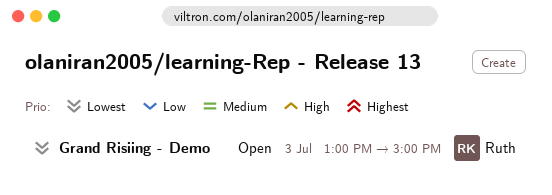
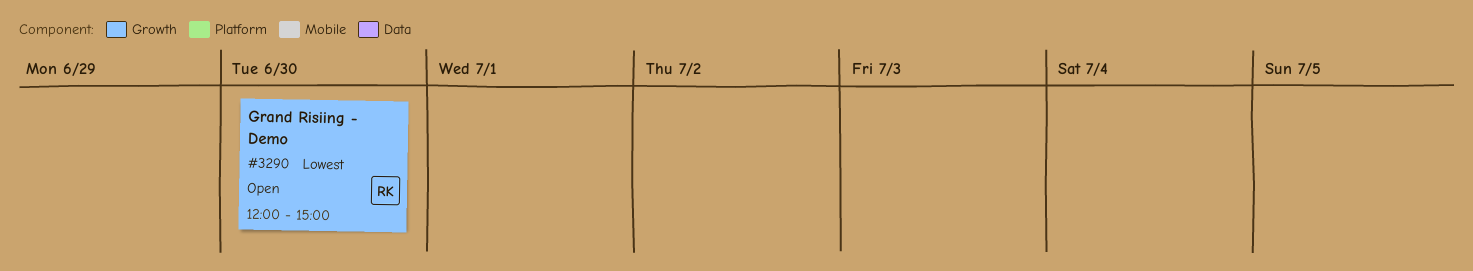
Grand Risiing - Demo, day: Jul 3 -> Jun 30
Grand Risiing - Demo, begins: 13:00 -> 12:00

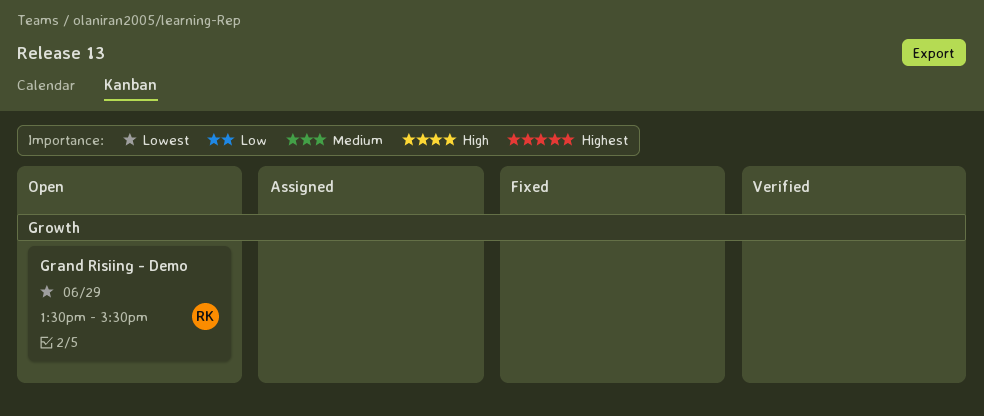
Grand Risiing - Demo, day: Jun 30 -> Jun 29
Grand Risiing - Demo, begins: 12:00 -> 13:30
Grand Risiing - Demo, ends: 15:00 -> 15:30

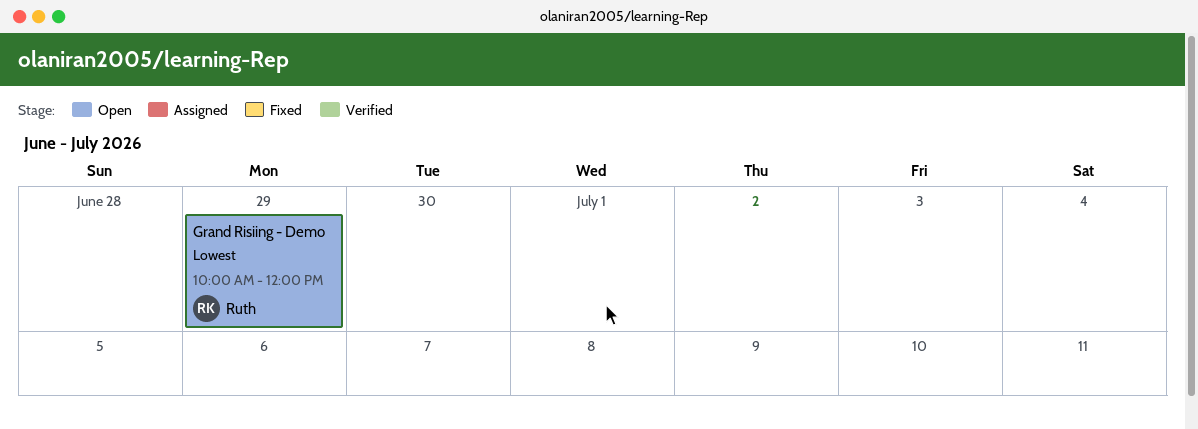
Grand Risiing - Demo, begins: 13:30 -> 10:00
Grand Risiing - Demo, ends: 15:30 -> 12:00

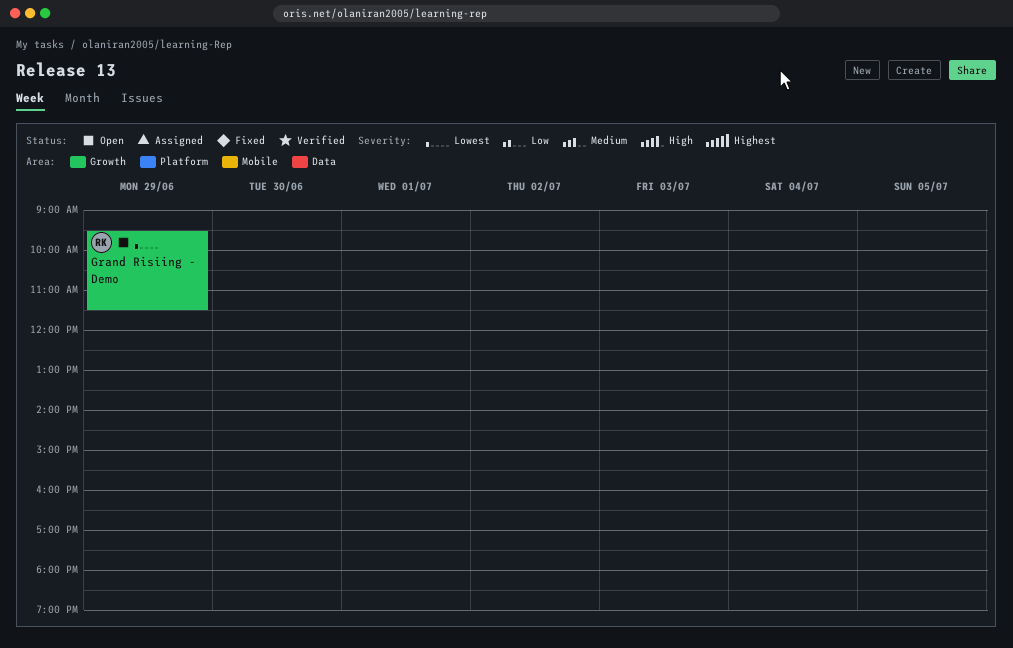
Grand Risiing - Demo, begins: 10:00 -> 09:30
Grand Risiing - Demo, ends: 12:00 -> 11:30

